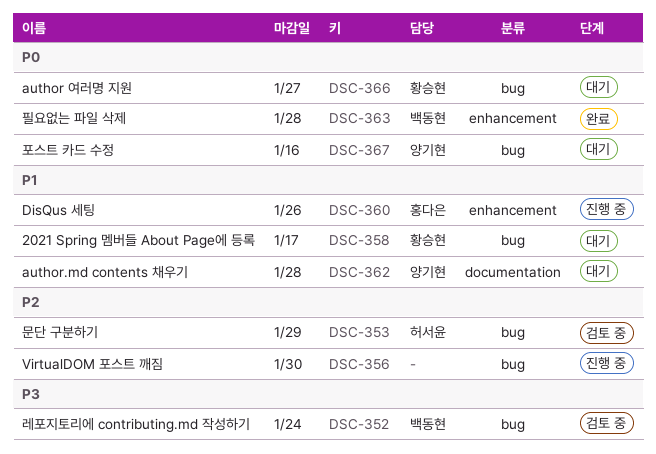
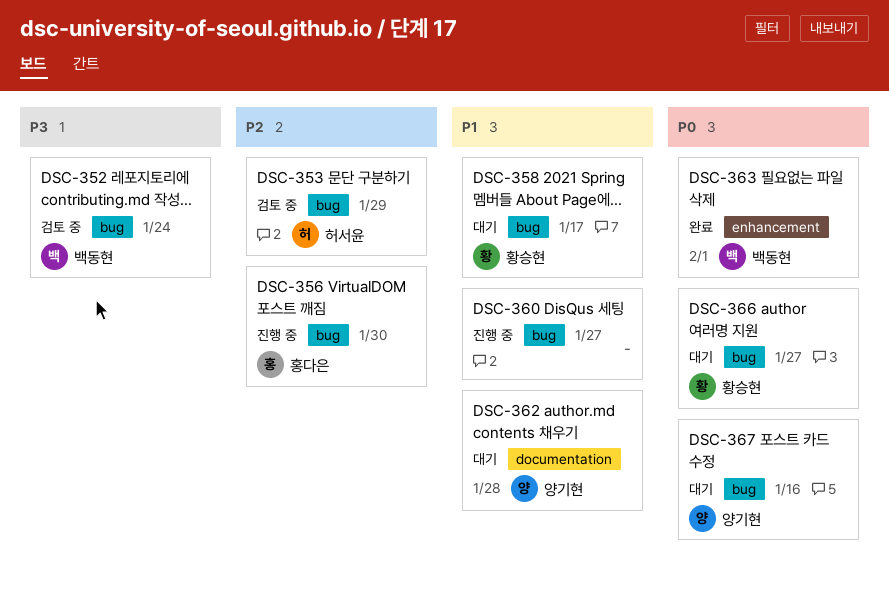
DSC-356, owner: none -> 홍다은
DSC-360, owner: 홍다은 -> none
DSC-360, label: enhancement -> bug
DSC-360, due: Jan 26 -> Jan 27
DSC-363, due: Jan 28 -> Feb 1

